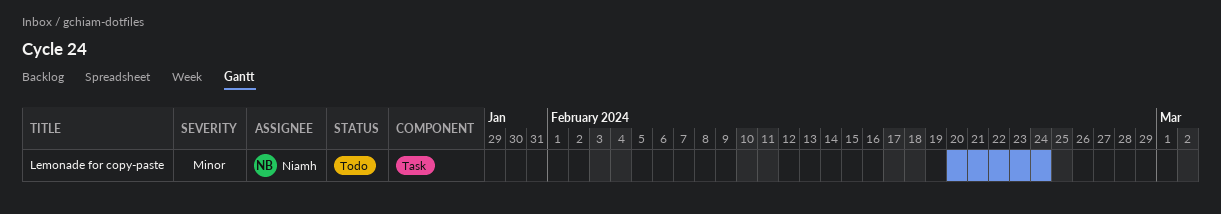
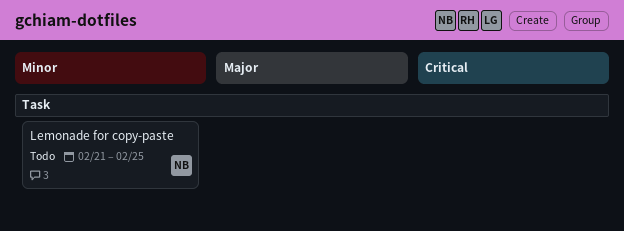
Lemonade for copy-paste, start: Feb 20 -> Feb 21
Lemonade for copy-paste, due: Feb 24 -> Feb 25

